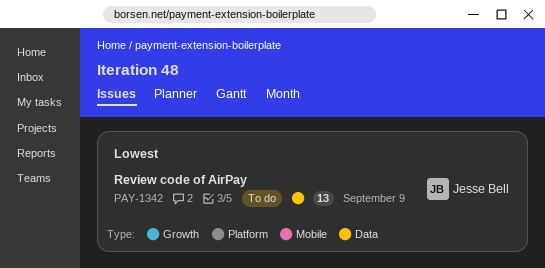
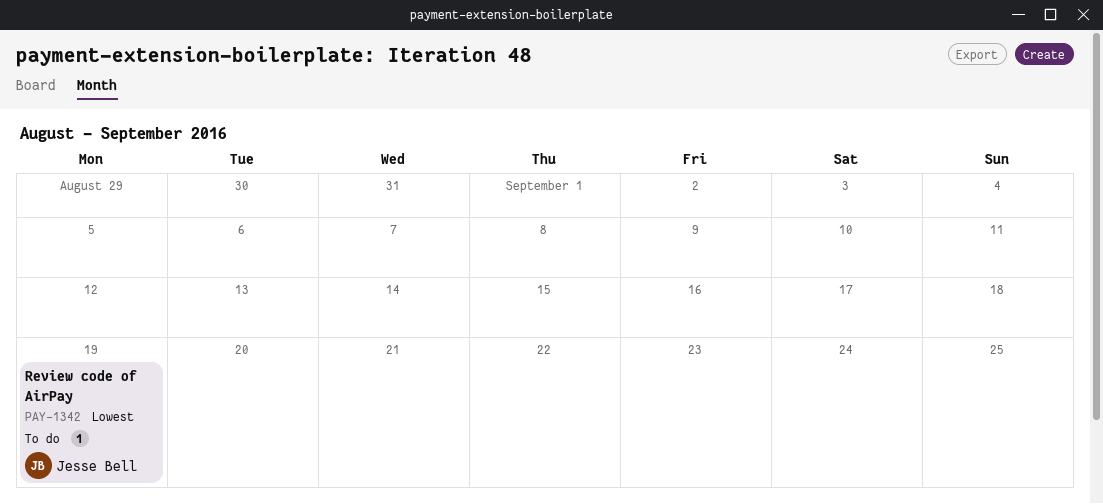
PAY-1342, estimate: 13 -> 1
PAY-1342, due: Sep 9 -> Sep 19

